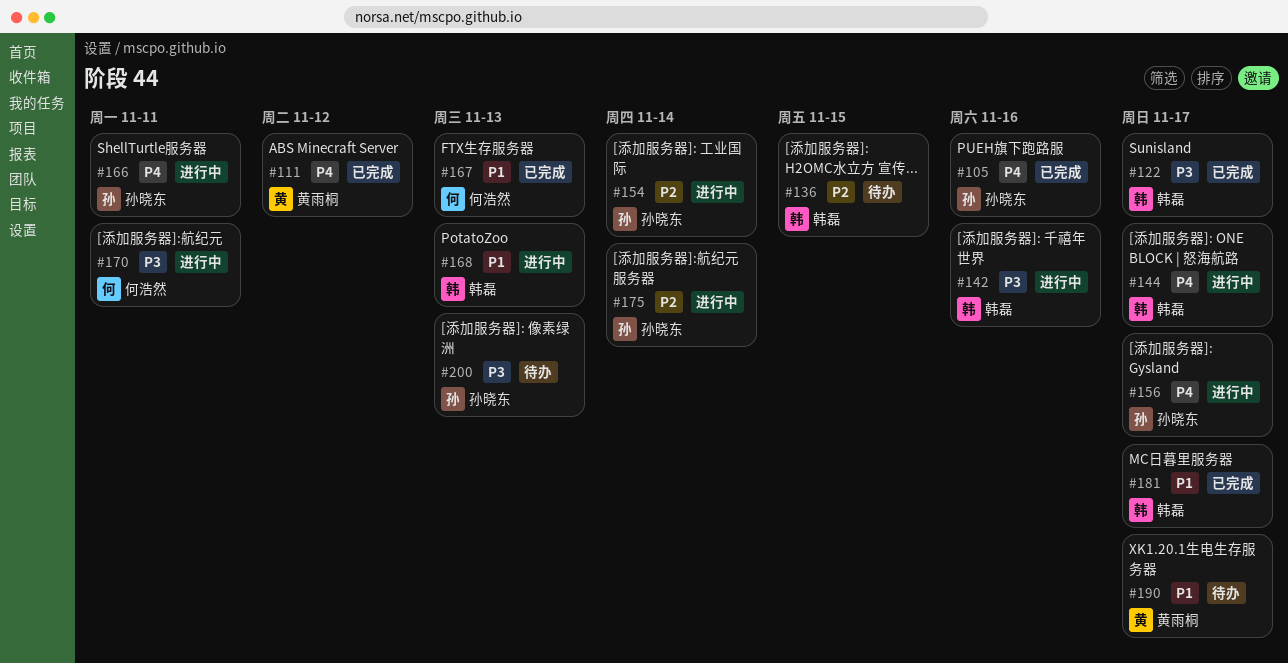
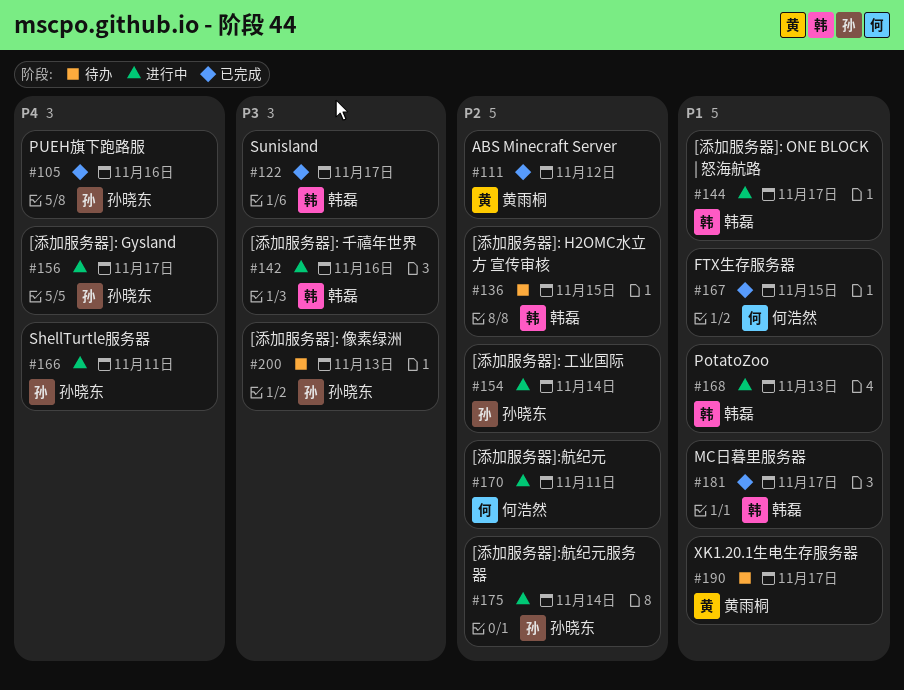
#111, priority: P4 -> P2
#144, priority: P4 -> P1
#167, due: Nov 13 -> Nov 15
#170, priority: P3 -> P2

